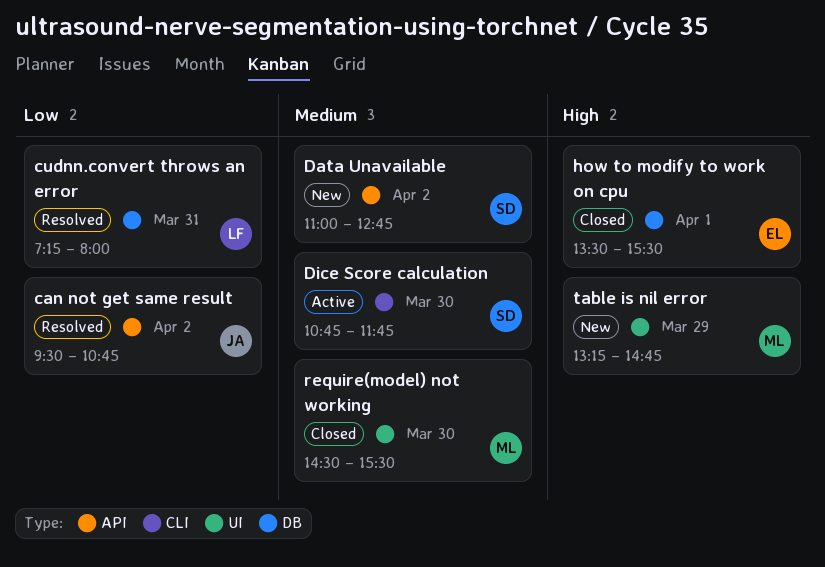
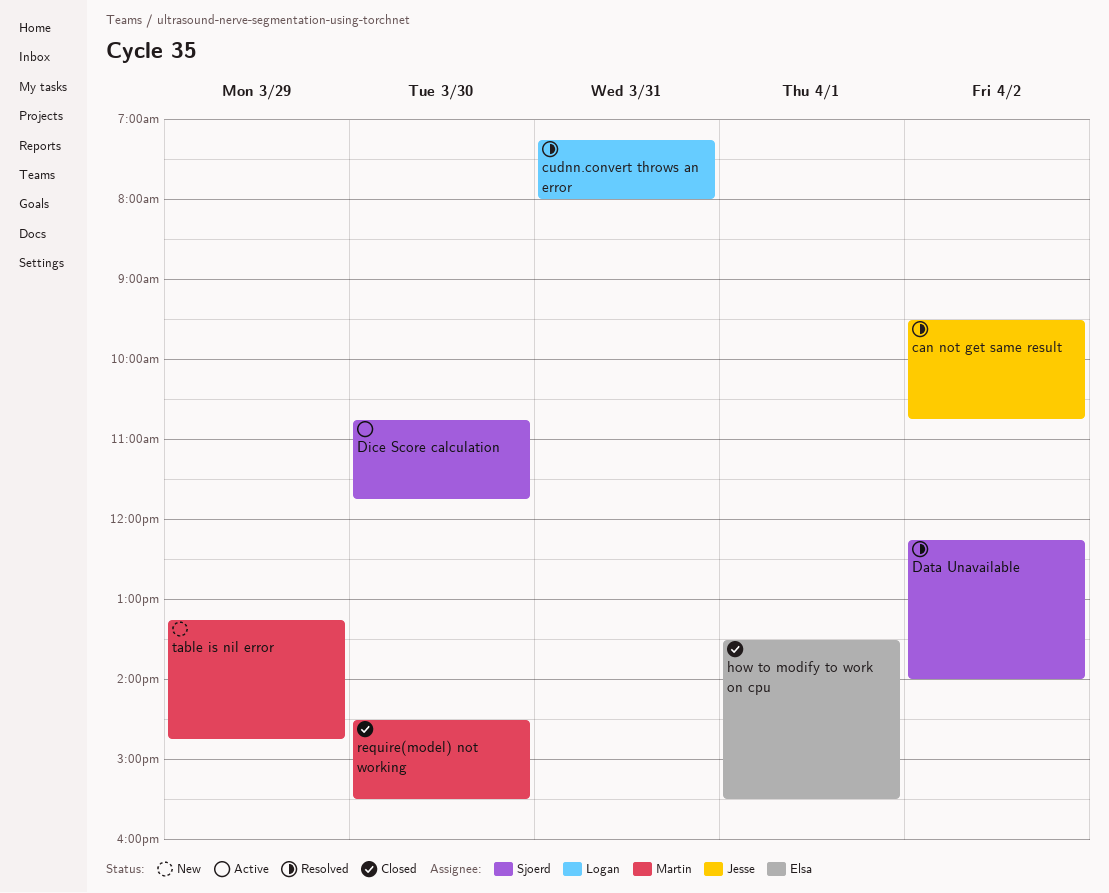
Data Unavailable, status: New -> Resolved
Data Unavailable, begins: 11:00 -> 12:15
Data Unavailable, ends: 12:45 -> 14:00

